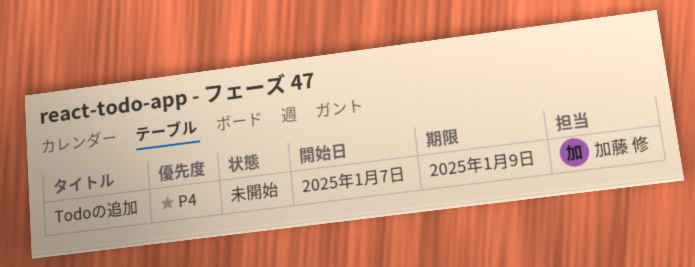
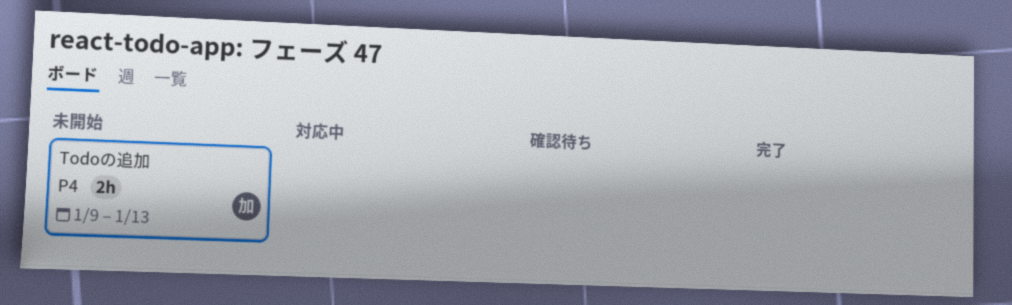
Todoの追加, start: Jan 7 -> Jan 9
Todoの追加, due: Jan 9 -> Jan 13

